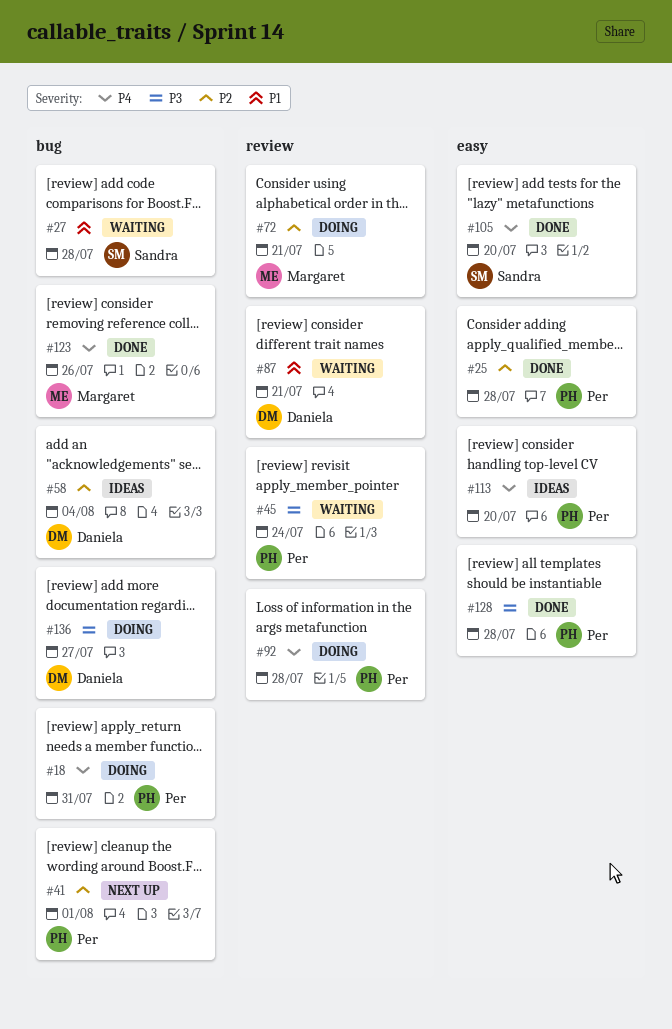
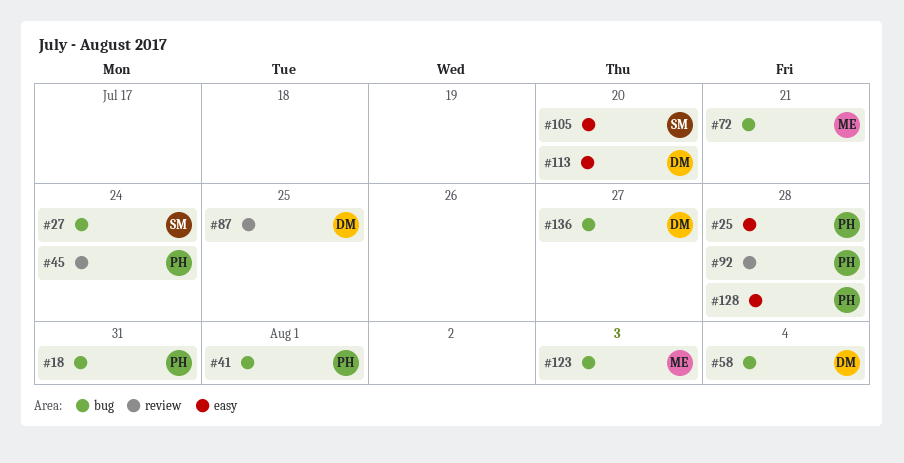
#27, due: Jul 28 -> Jul 24
#72, label: review -> bug
#87, due: Jul 21 -> Jul 25
#113, owner: Per -> Daniela
#123, due: Jul 26 -> Aug 3

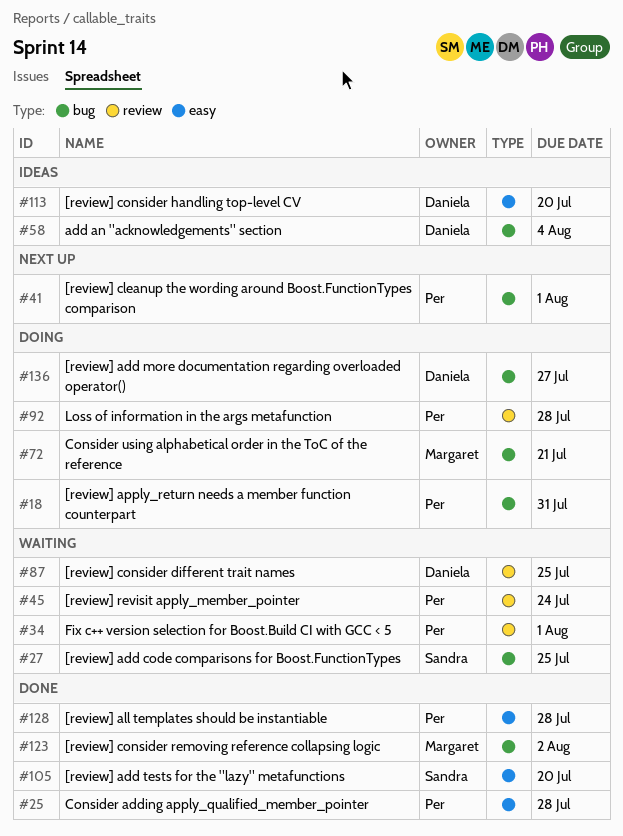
#27, due: Jul 24 -> Jul 25
#34: none -> present
#123, due: Aug 3 -> Aug 2

